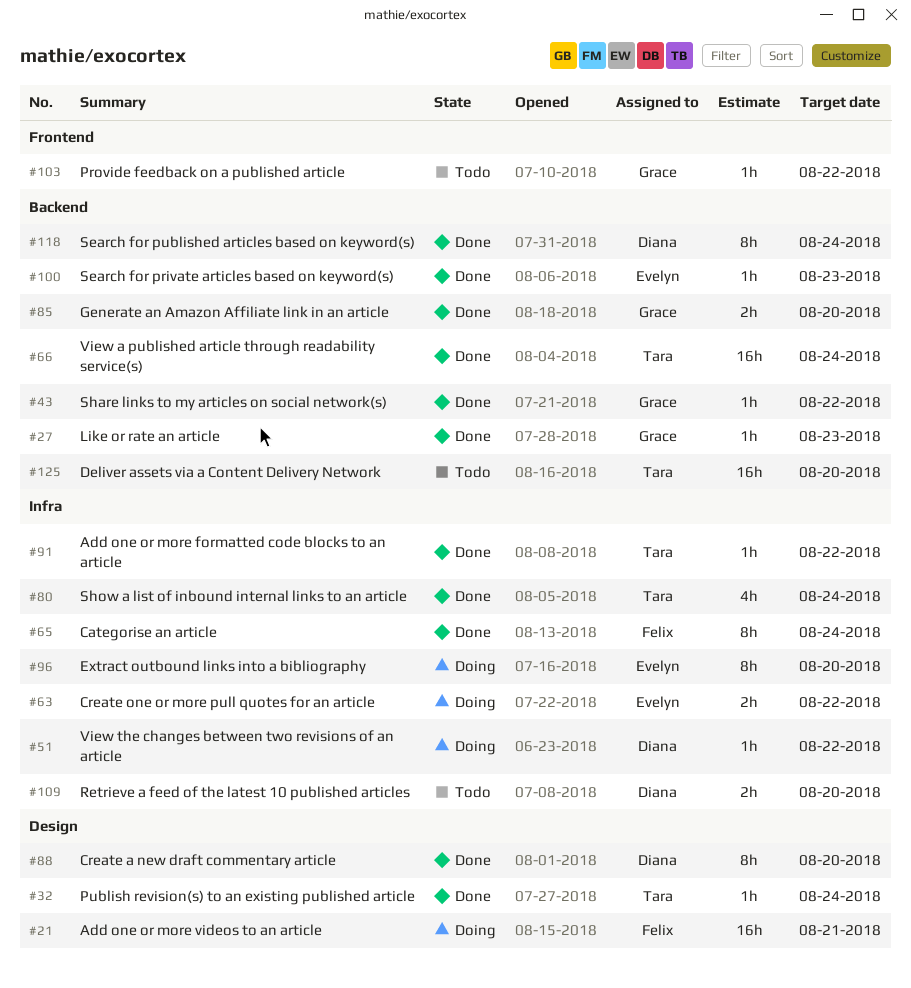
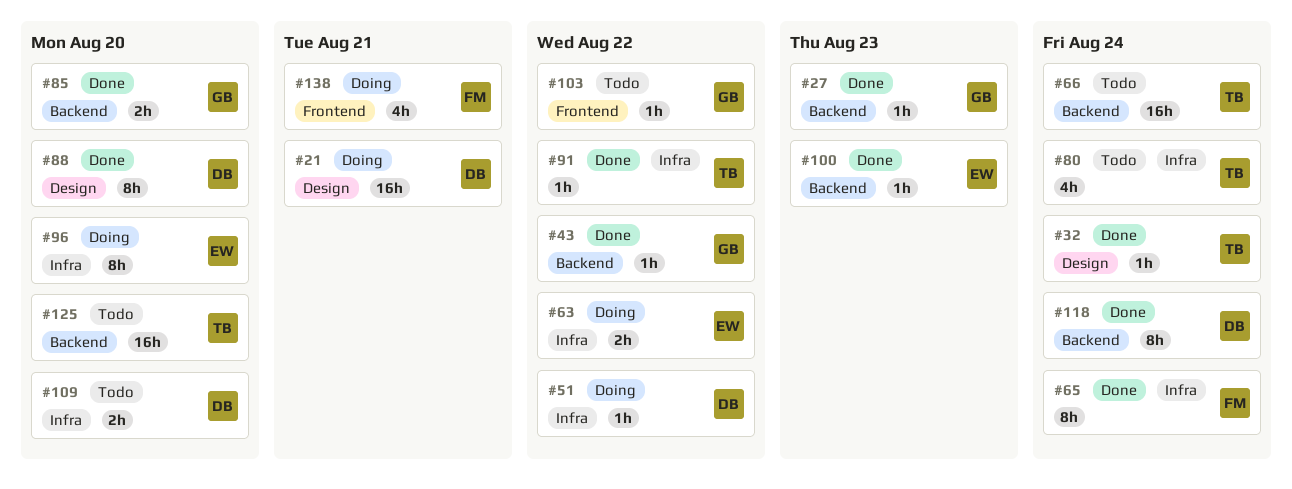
#21, owner: Felix -> Diana
#66, status: Done -> Todo
#80, status: Done -> Todo
#138: none -> present

